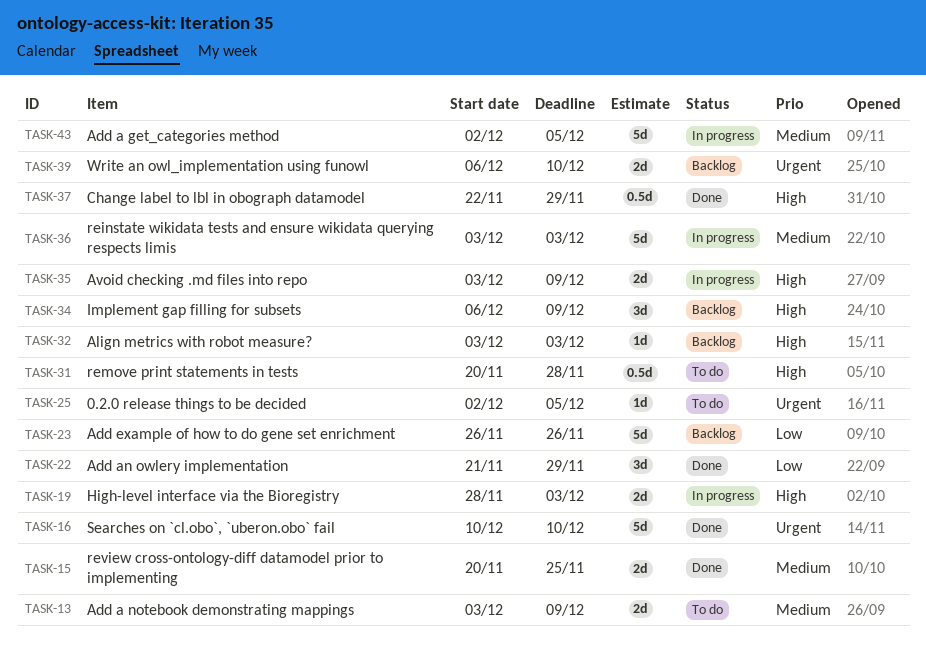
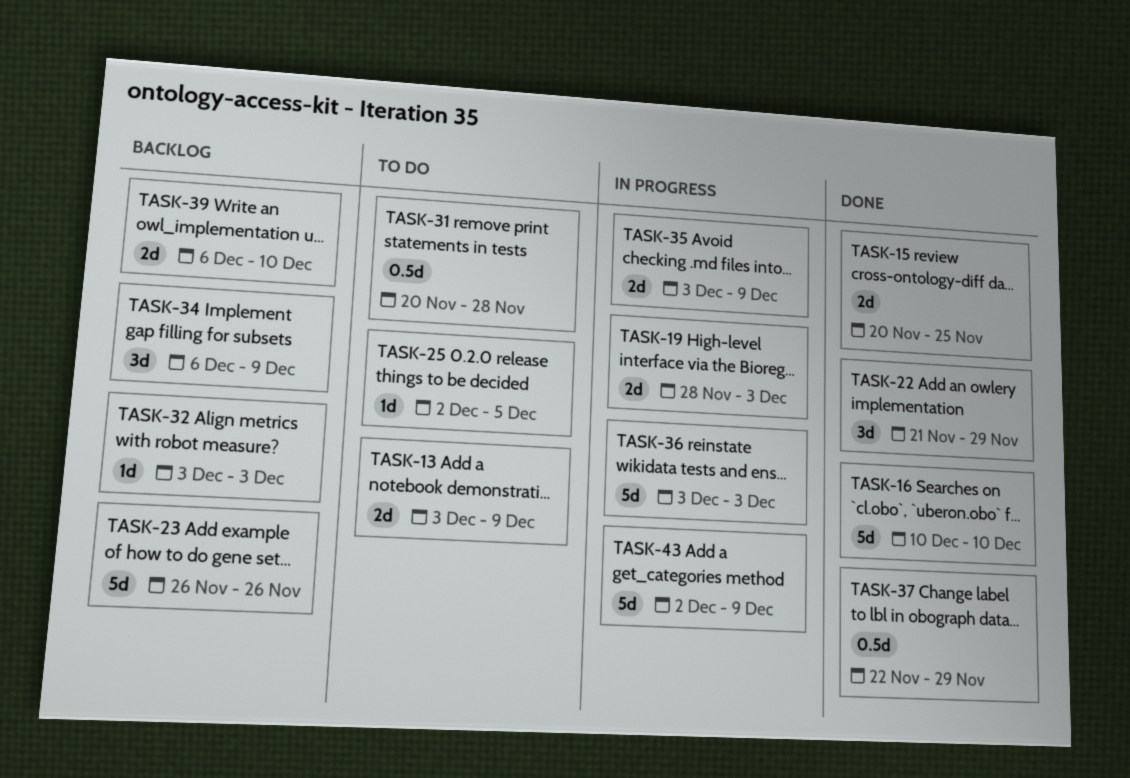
TASK-43, due: Dec 5 -> Dec 9

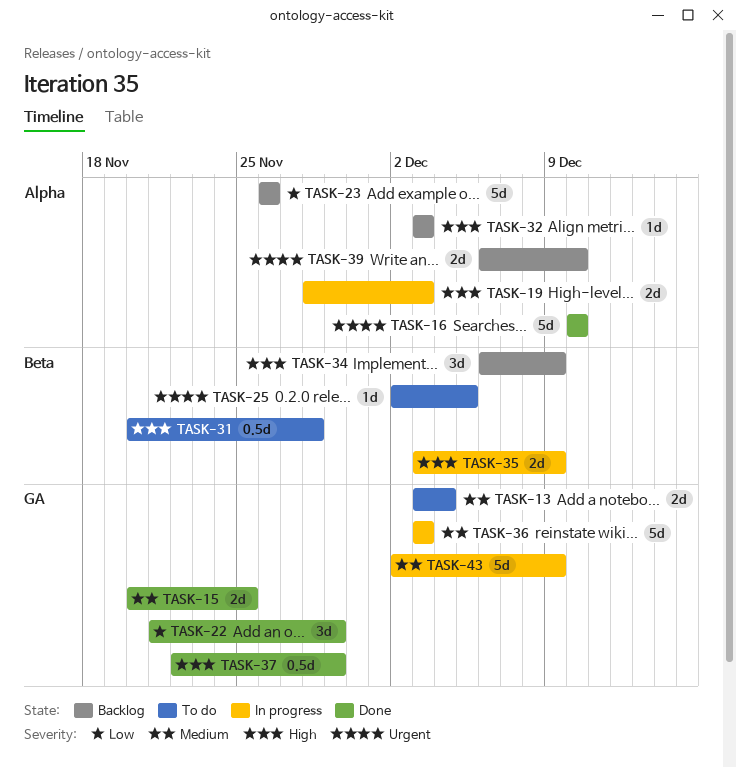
TASK-13, due: Dec 9 -> Dec 4

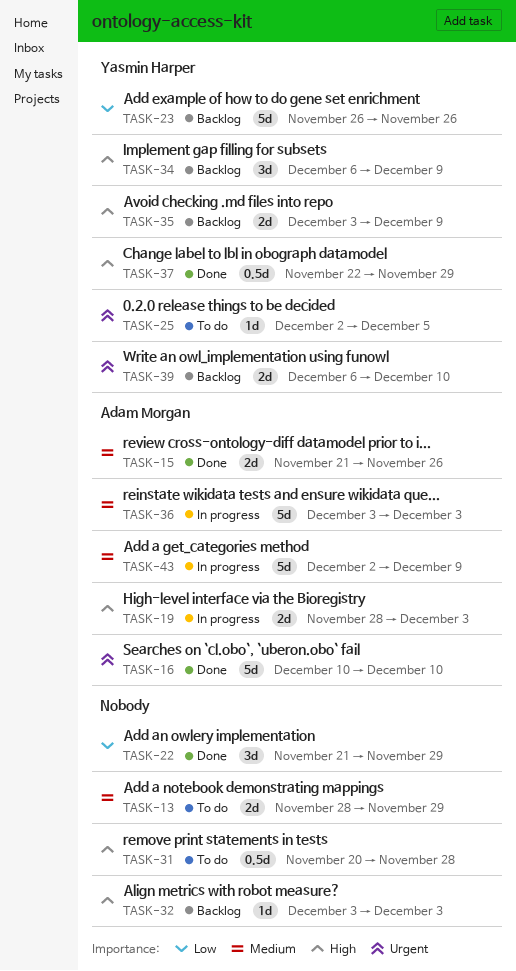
TASK-13, start: Dec 3 -> Nov 28
TASK-13, due: Dec 4 -> Nov 29
TASK-15, start: Nov 20 -> Nov 21
TASK-15, due: Nov 25 -> Nov 26
TASK-35, status: In progress -> Backlog

